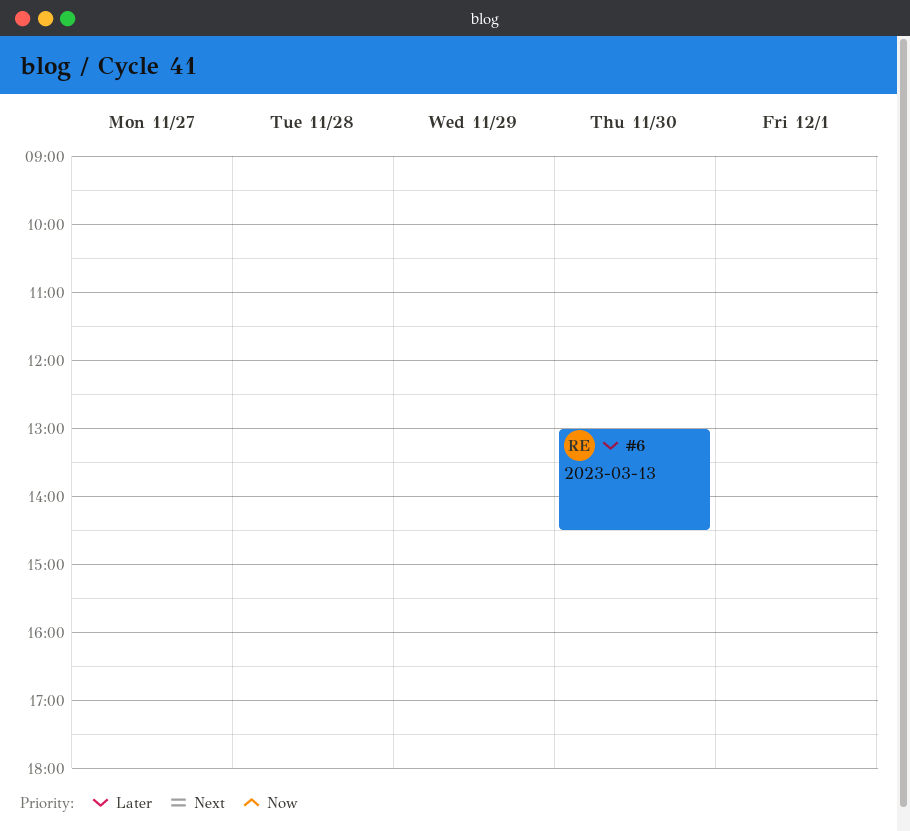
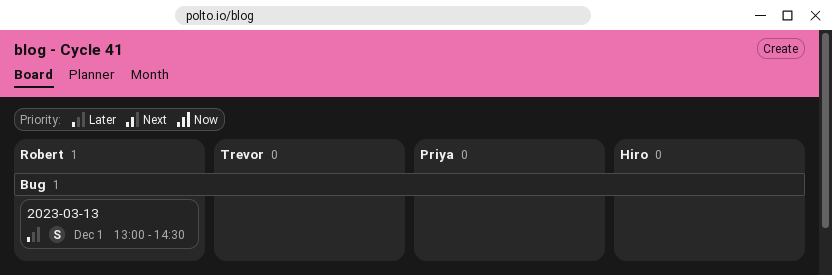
2023-03-13, day: Nov 30 -> Dec 1

